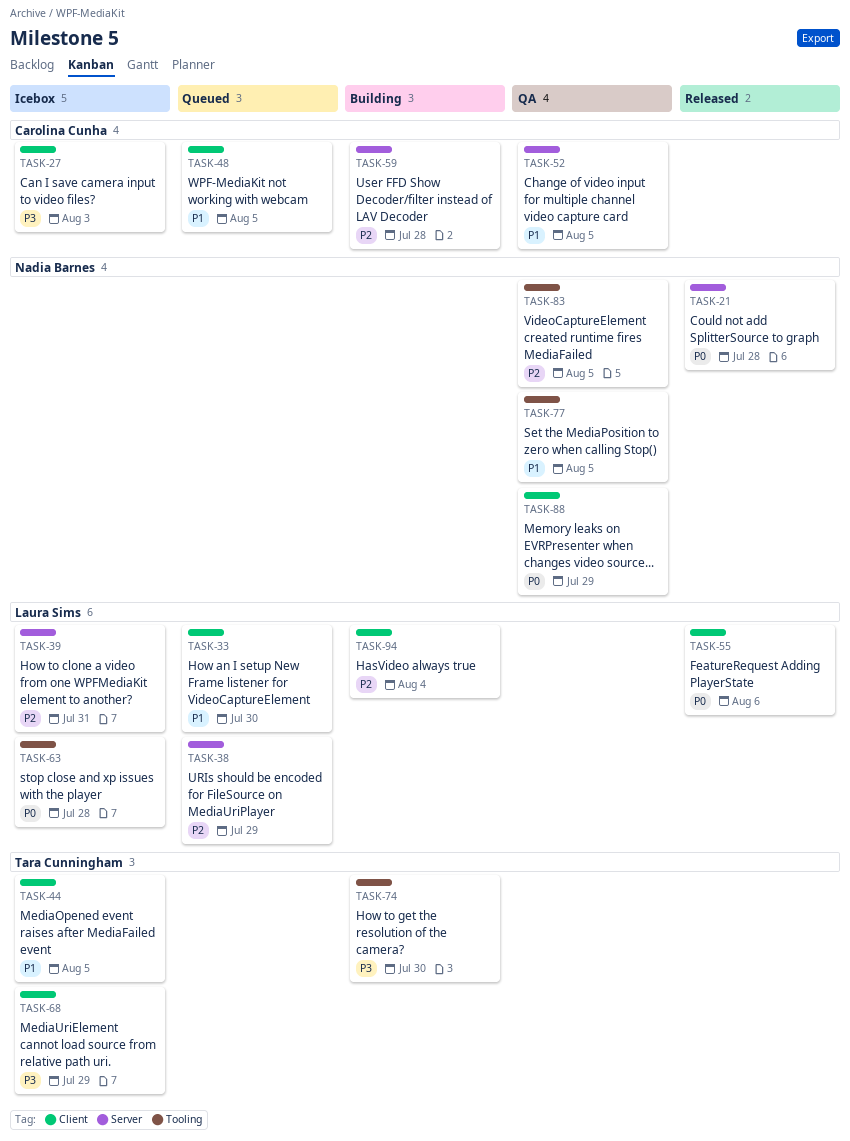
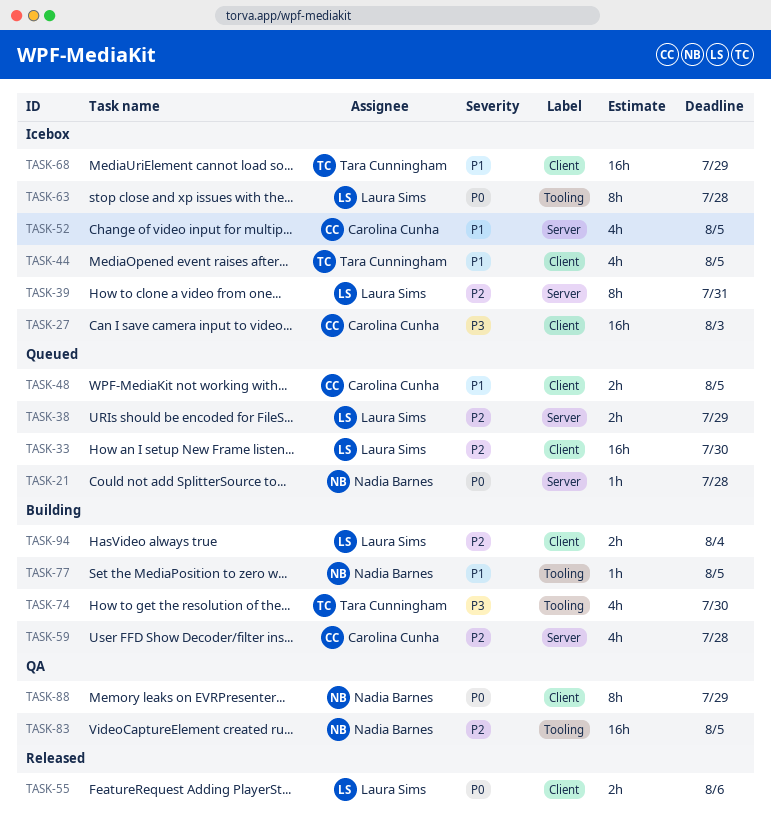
TASK-21, status: Released -> Queued
TASK-33, priority: P1 -> P2
TASK-52, status: QA -> Icebox
TASK-68, priority: P3 -> P1
TASK-77, status: QA -> Building

